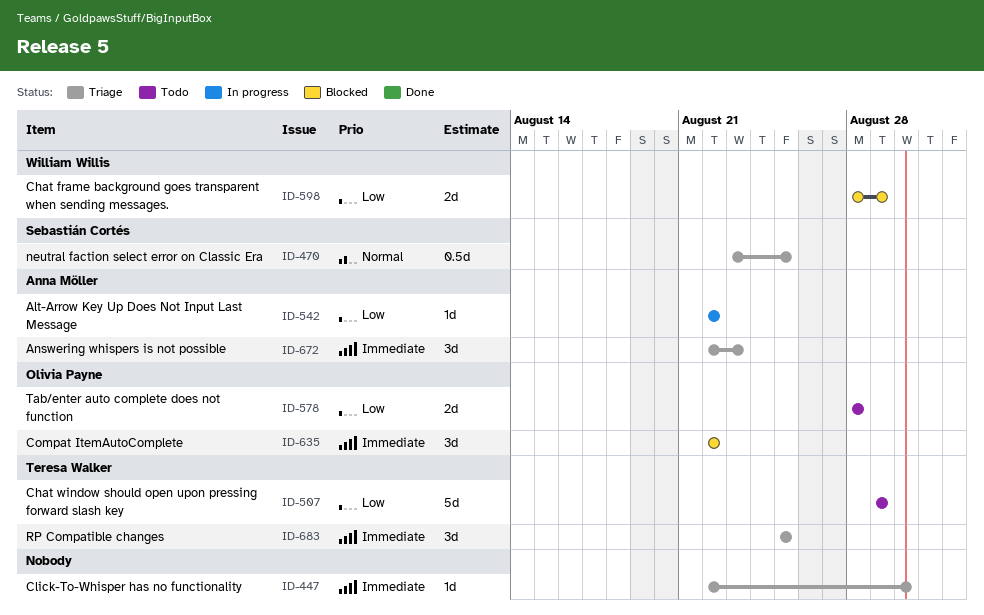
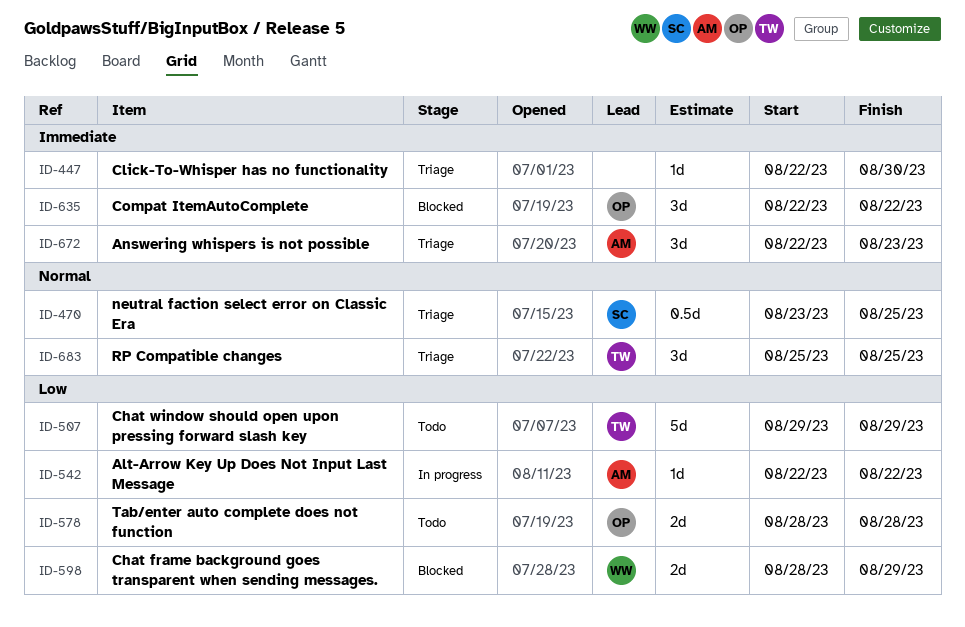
ID-683, priority: Immediate -> Normal

